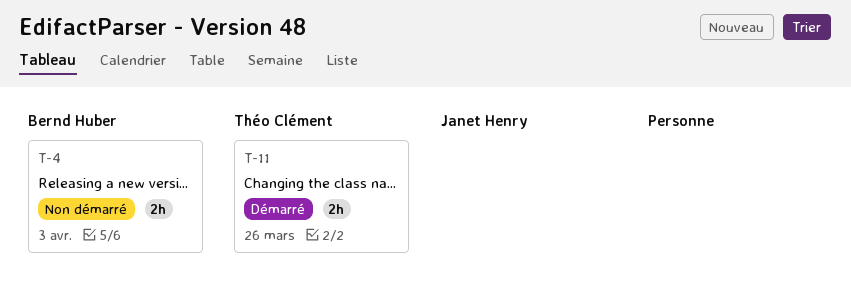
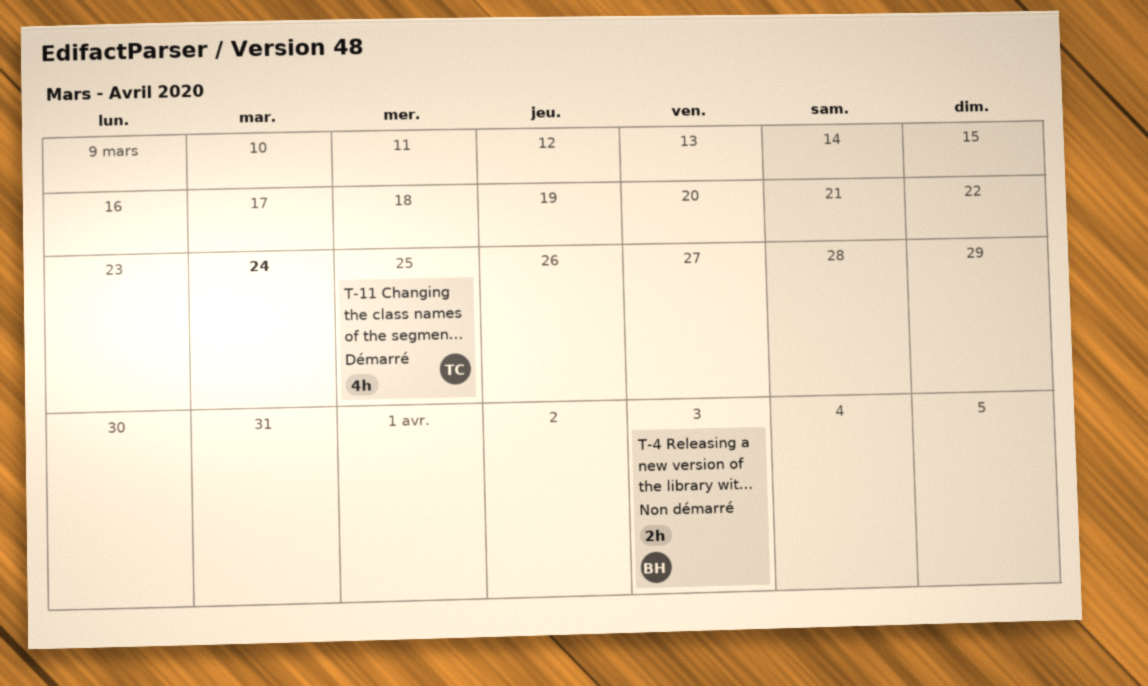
T-11, estimate: 2h -> 4h
T-11, due: Mar 26 -> Mar 25

